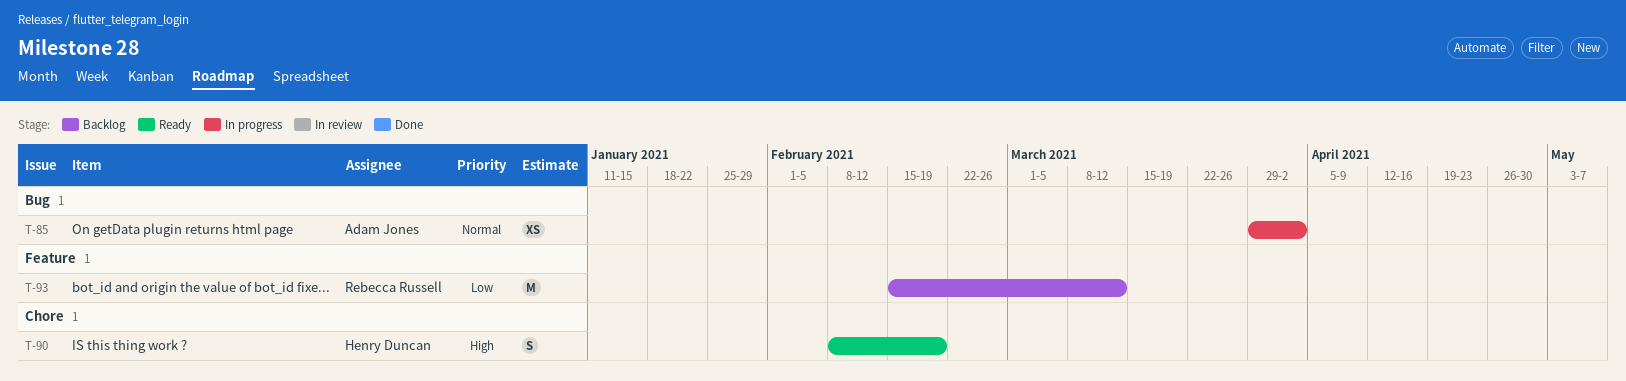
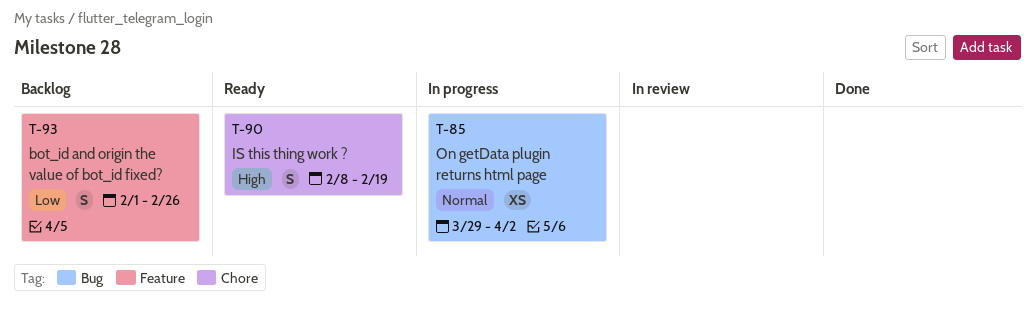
T-93, estimate: M -> S
T-93, start: Feb 15 -> Feb 1
T-93, due: Mar 12 -> Feb 26

